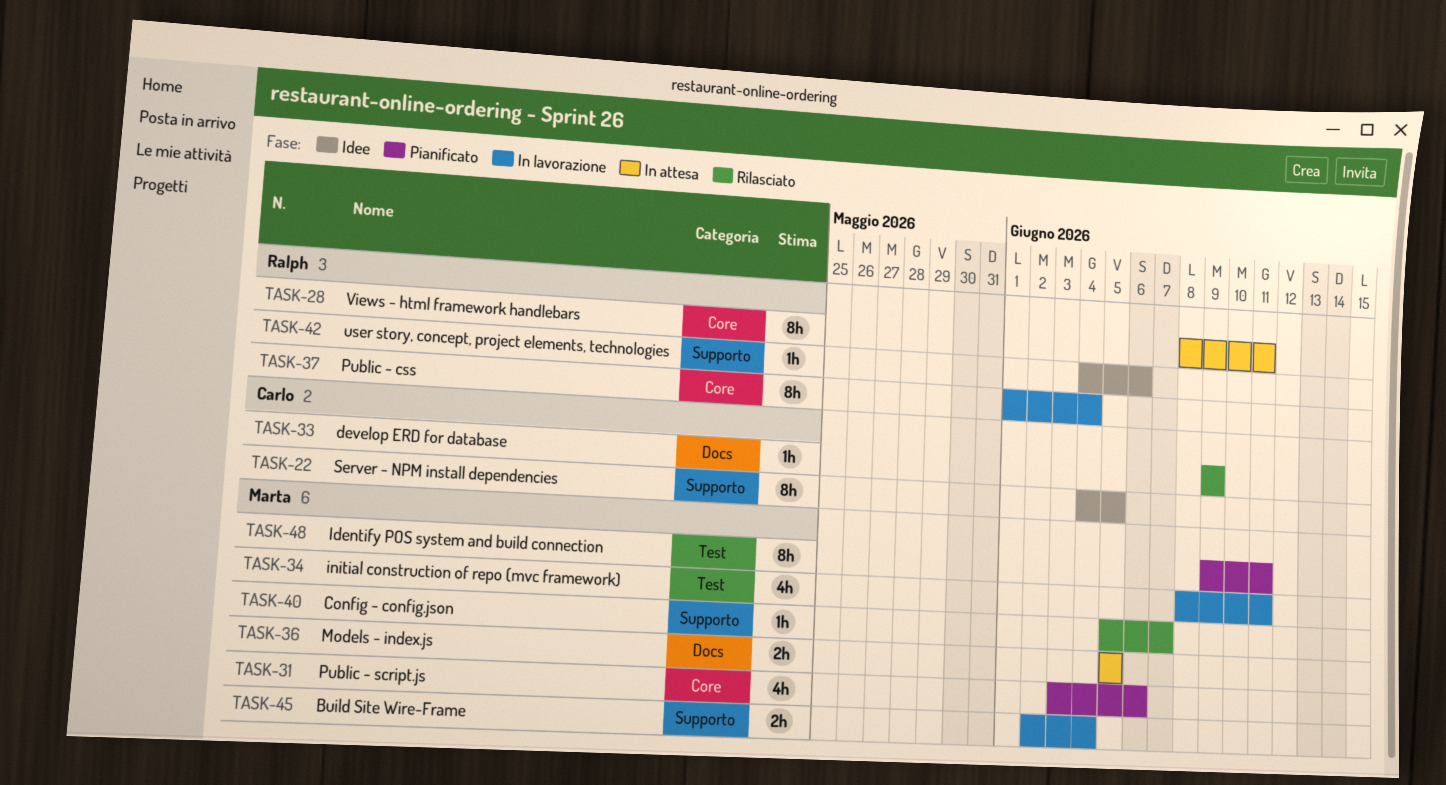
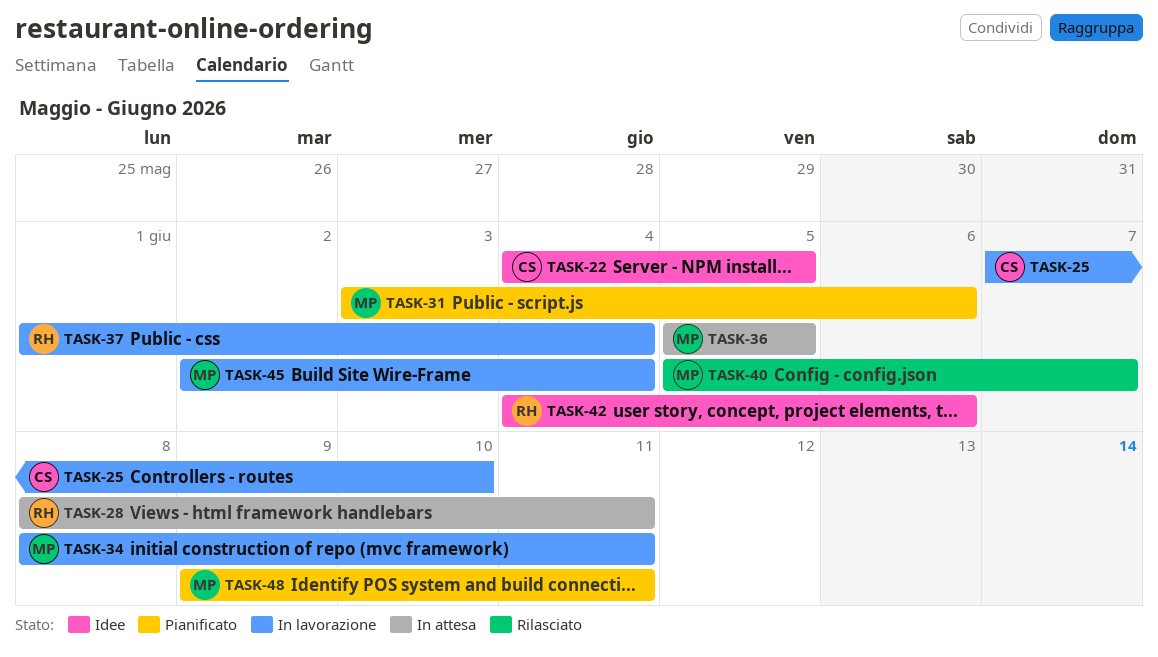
TASK-25: none -> present
TASK-33: present -> none

